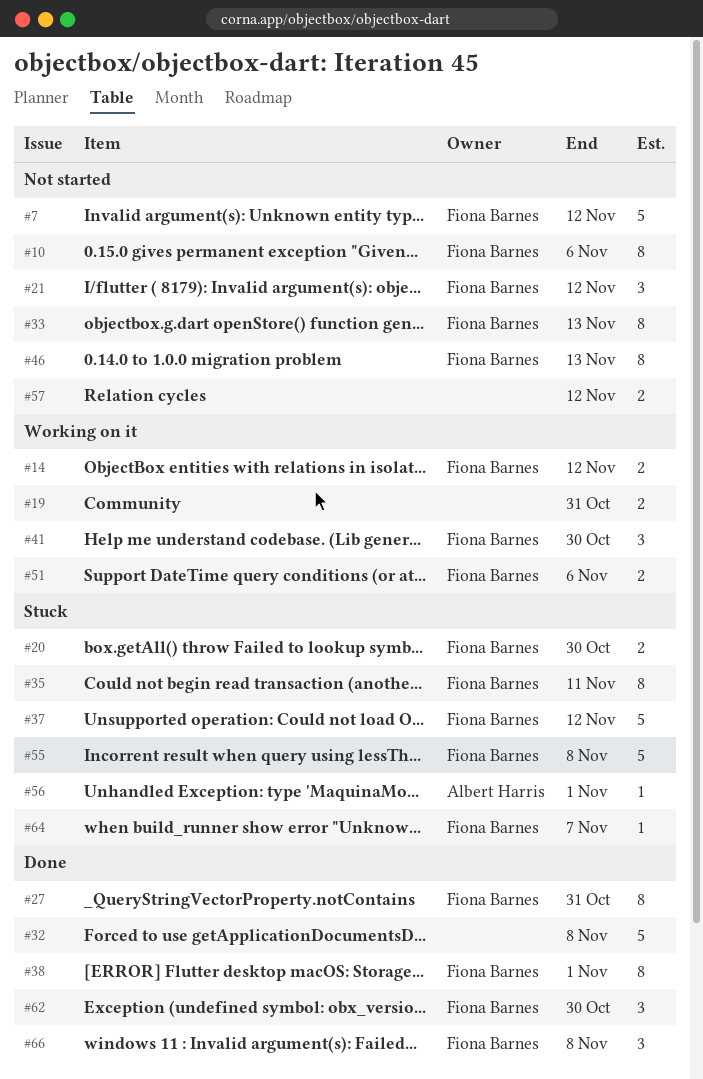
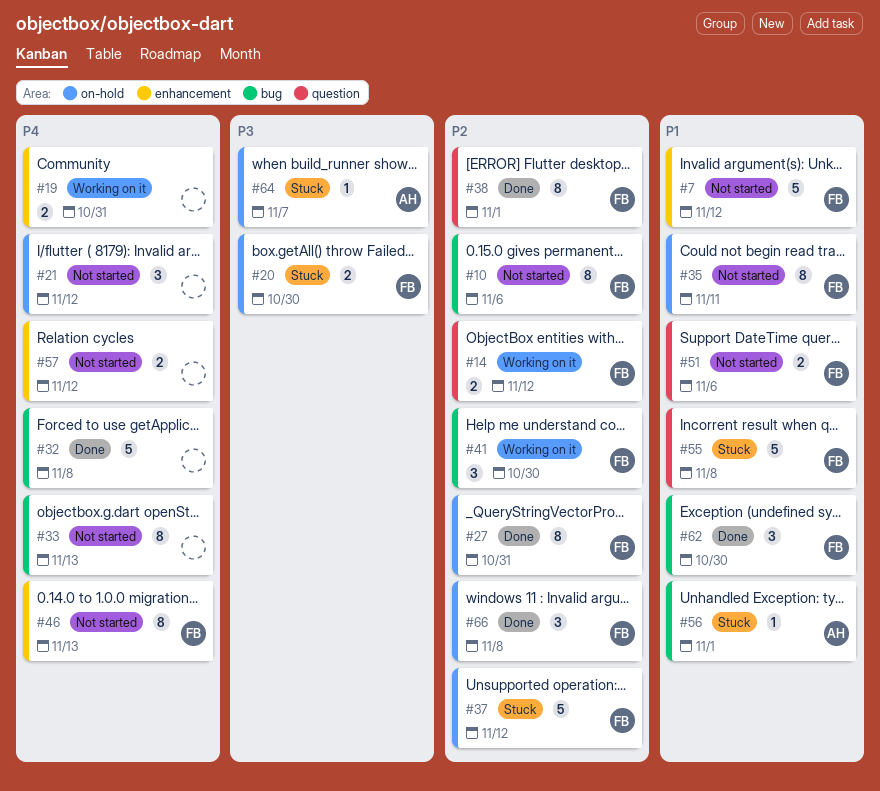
#21, owner: Fiona Barnes -> none
#33, owner: Fiona Barnes -> none
#35, status: Stuck -> Not started
#51, status: Working on it -> Not started
#64, owner: Fiona Barnes -> Albert Harris

